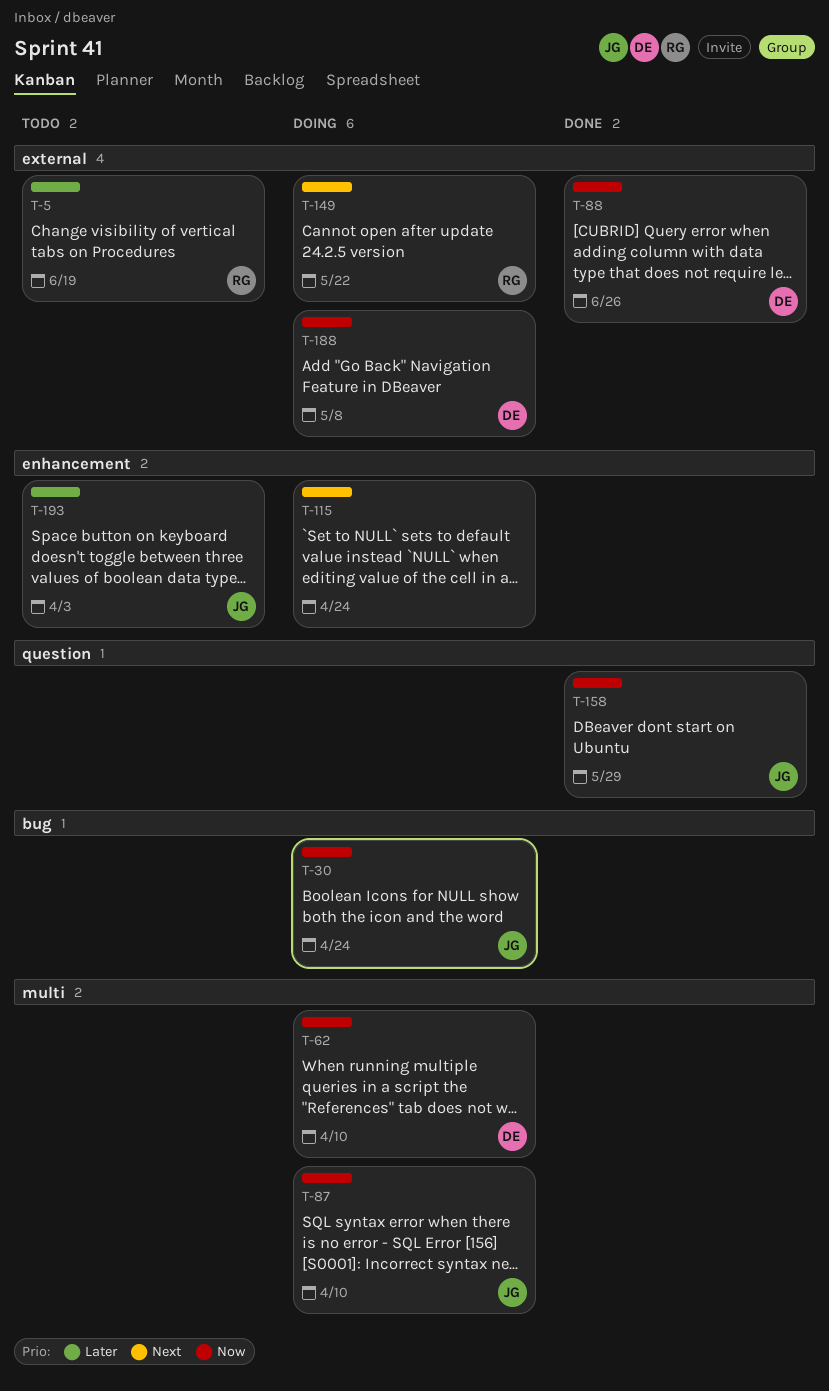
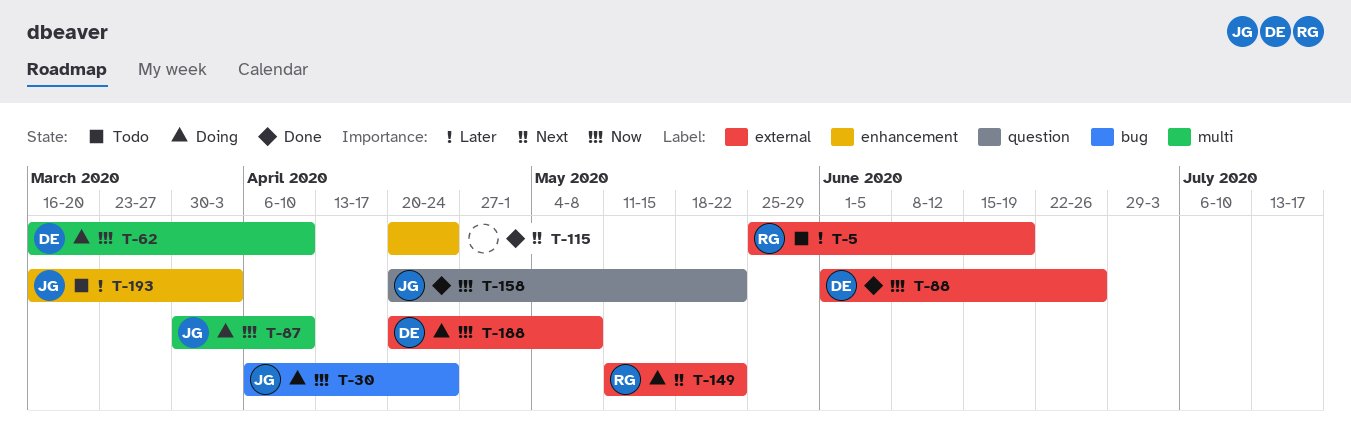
T-115, status: Doing -> Done
T-158, due: May 29 -> May 22

